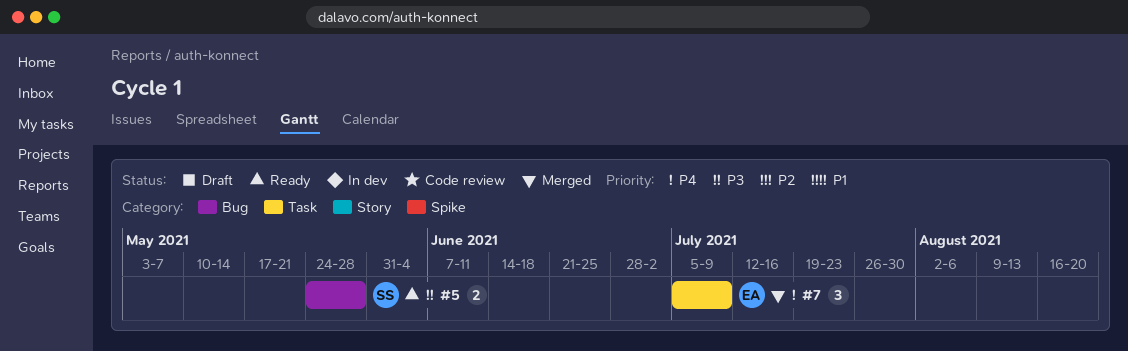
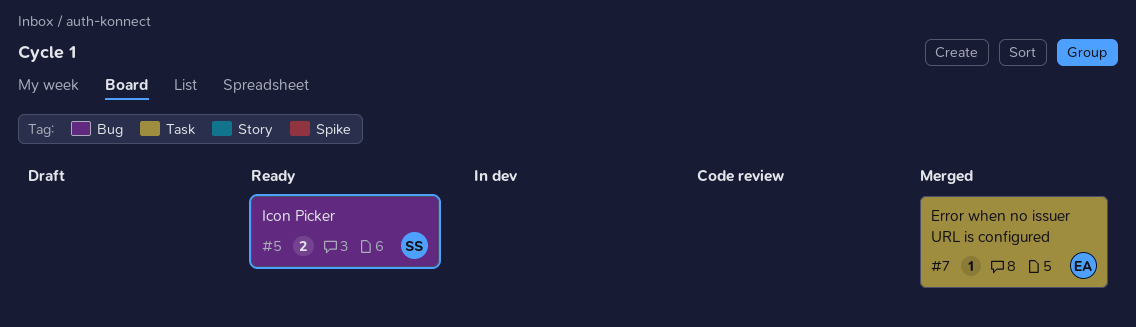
#7, estimate: 3 -> 1

